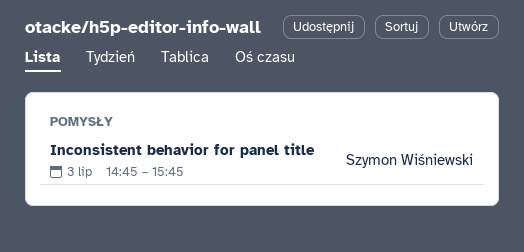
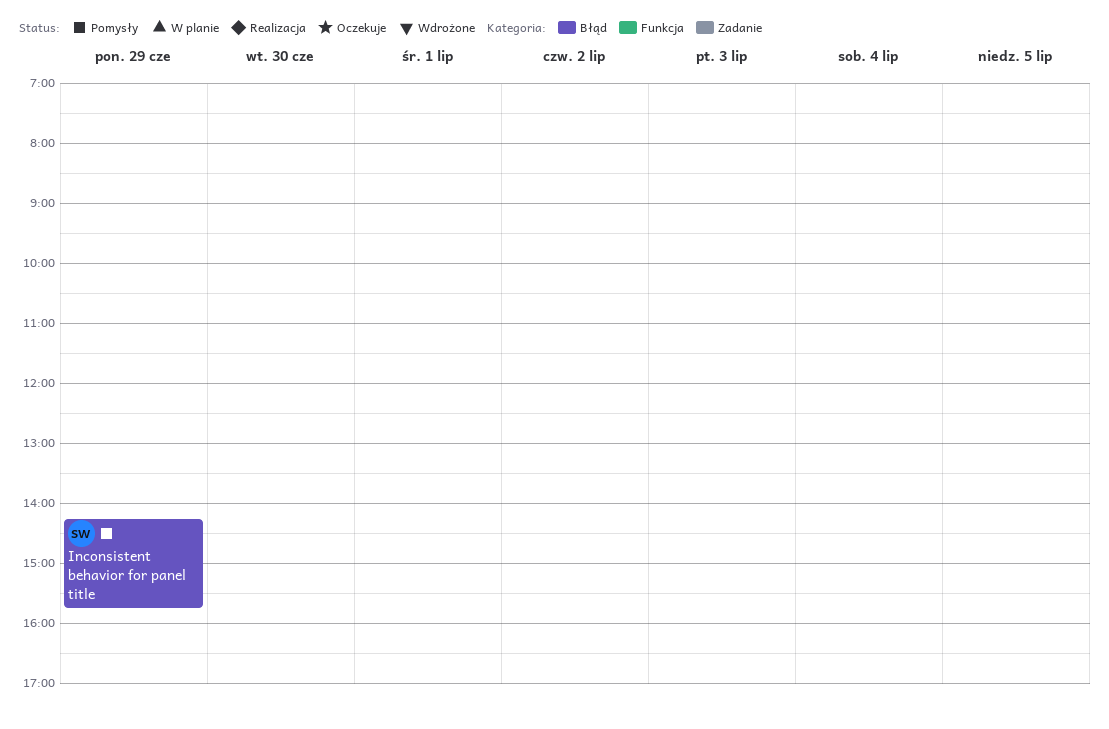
Inconsistent behavior for panel title, day: Jul 3 -> Jun 29
Inconsistent behavior for panel title, begins: 14:45 -> 14:15

